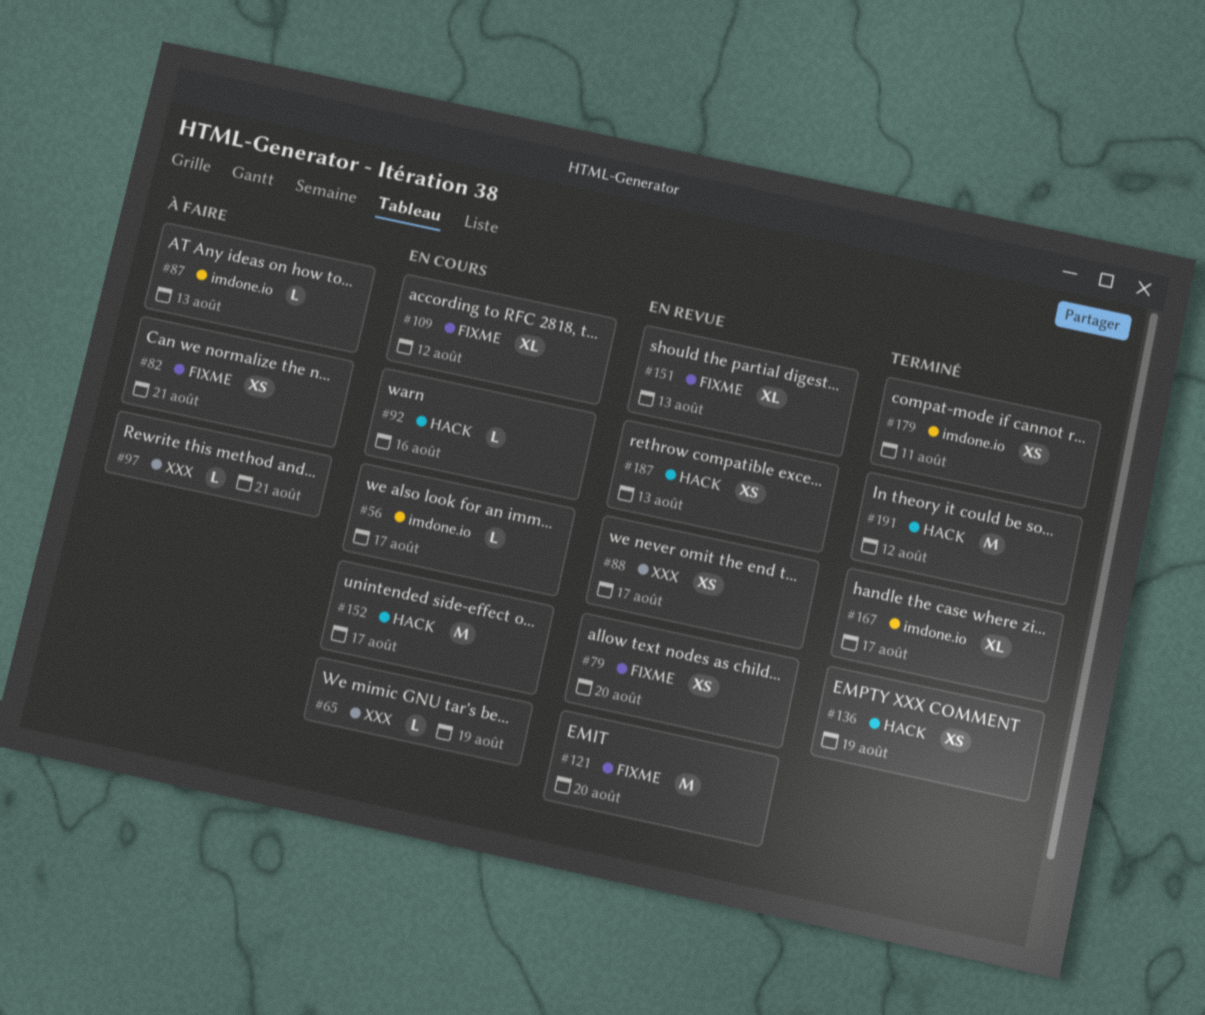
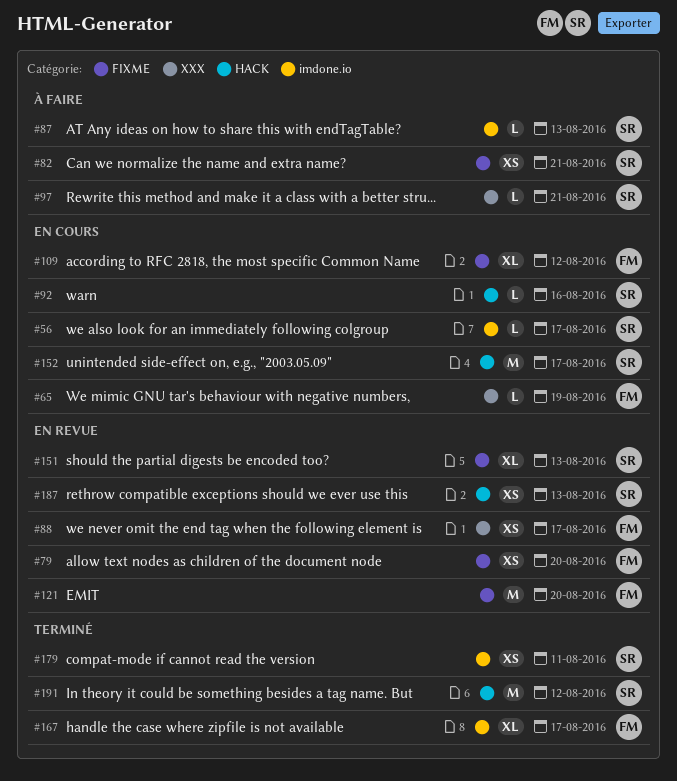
#136: present -> none

